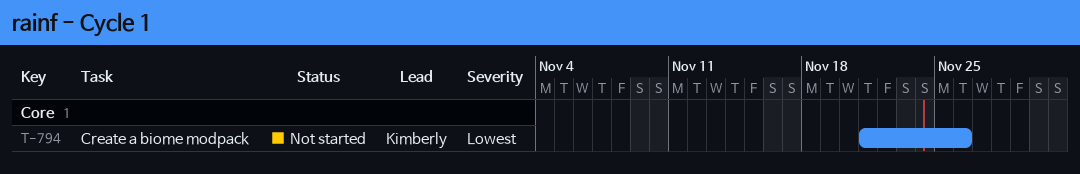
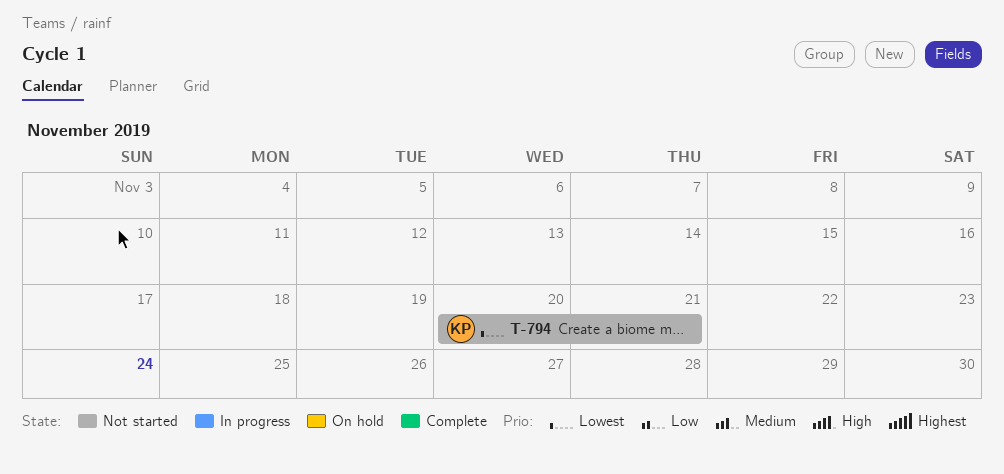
T-794, start: Nov 21 -> Nov 20
T-794, due: Nov 26 -> Nov 21

